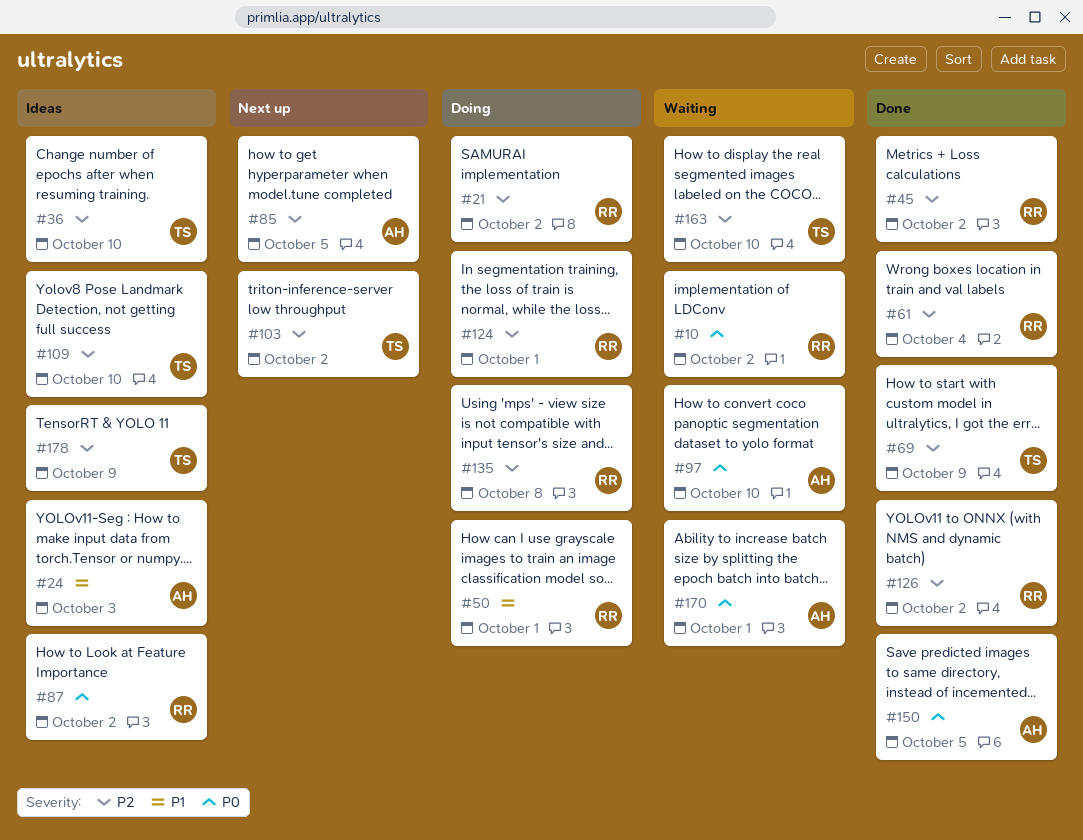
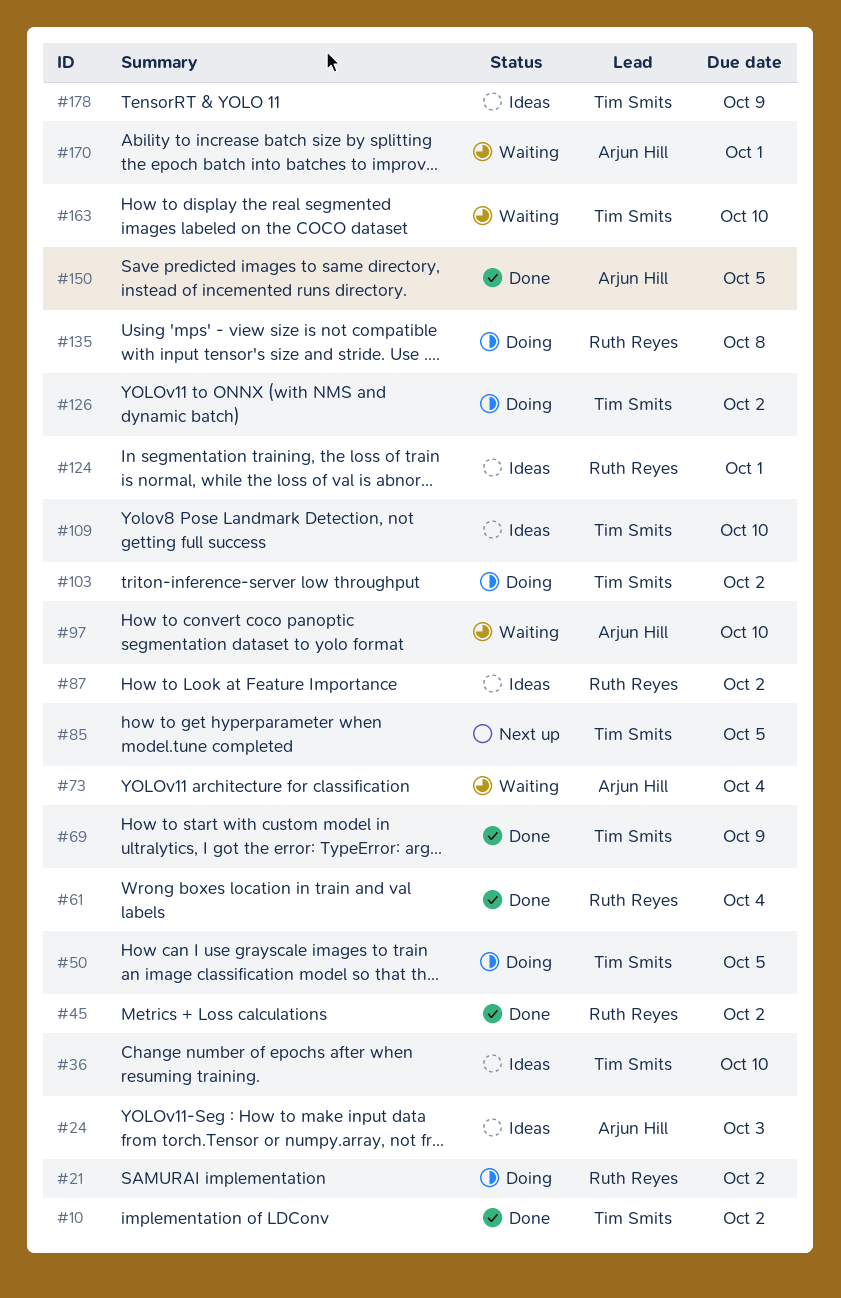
#10, status: Waiting -> Done
#10, owner: Ruth Reyes -> Tim Smits
#50, owner: Ruth Reyes -> Tim Smits
#50, due: Oct 1 -> Oct 5
#73: none -> present
#85, owner: Arjun Hill -> Tim Smits
#103, status: Next up -> Doing
#124, status: Doing -> Ideas
#126, status: Done -> Doing
#126, owner: Ruth Reyes -> Tim Smits

